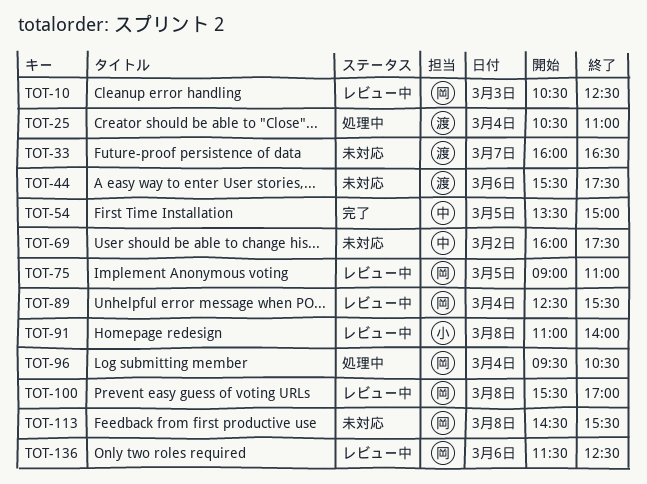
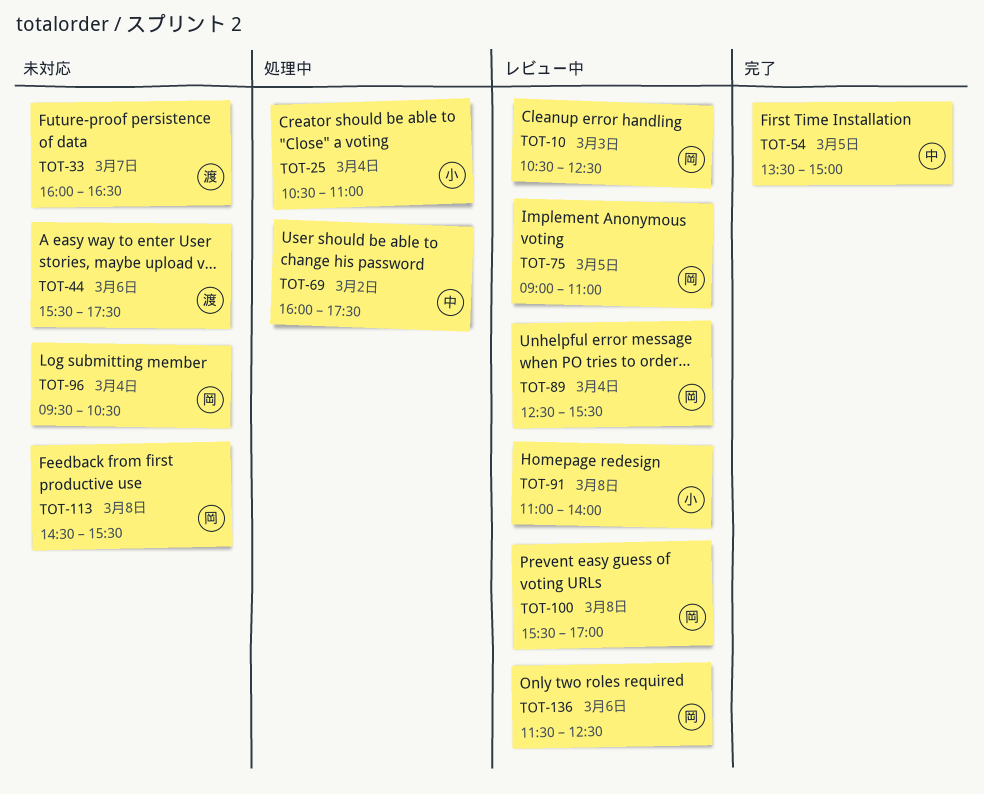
TOT-25, owner: 渡 -> 小
TOT-69, status: 未対応 -> 処理中
TOT-96, status: 処理中 -> 未対応

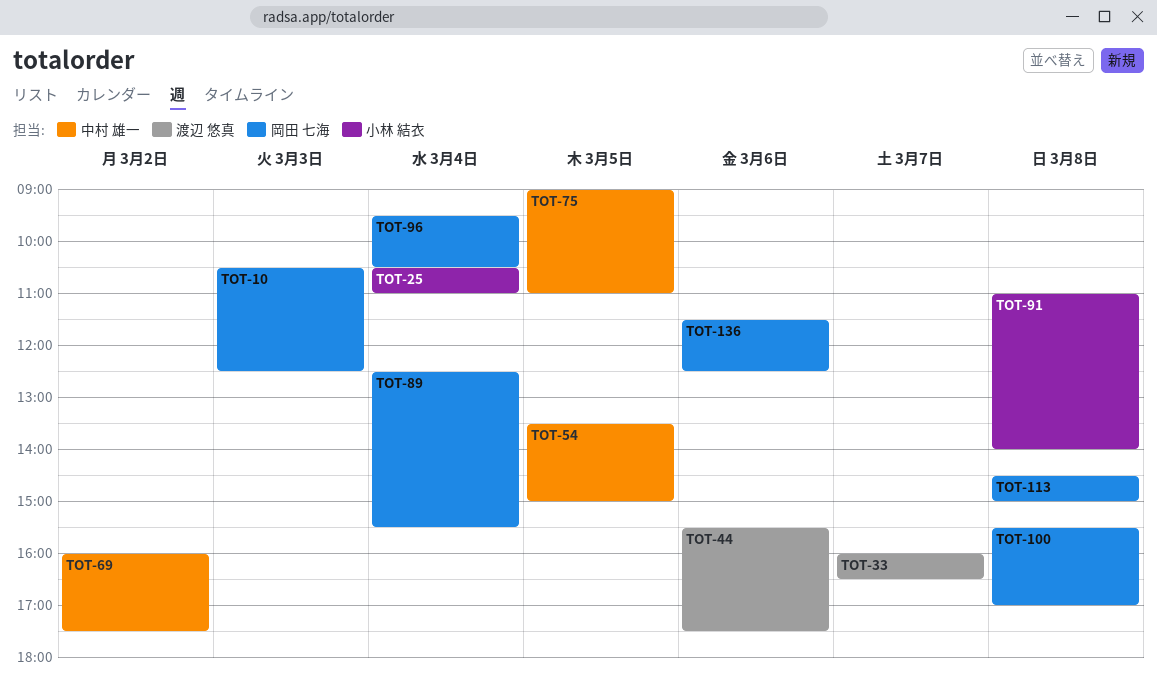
TOT-75, owner: 岡田 七海 -> 中村 雄一
TOT-113, ends: 15:30 -> 15:00

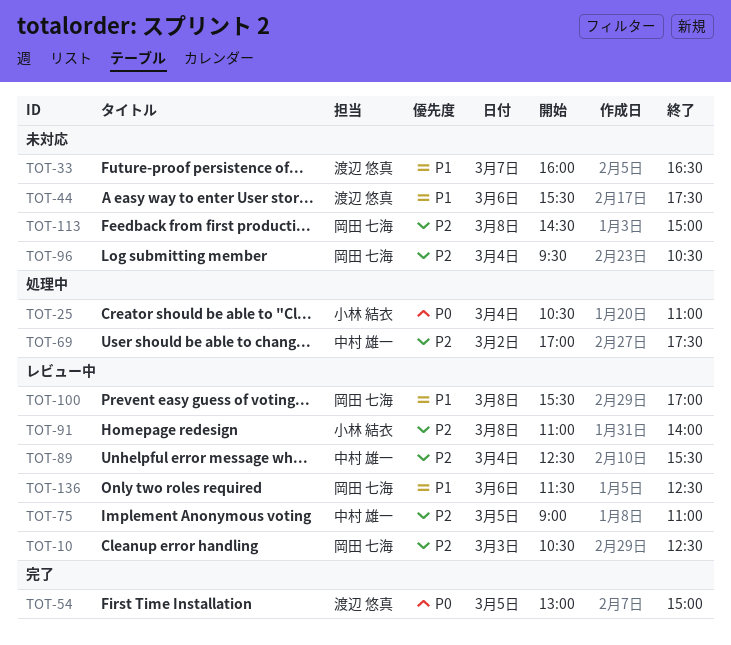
TOT-54, owner: 中村 雄一 -> 渡辺 悠真
TOT-54, begins: 13:30 -> 13:00
TOT-69, begins: 16:00 -> 17:00
TOT-89, owner: 岡田 七海 -> 中村 雄一

